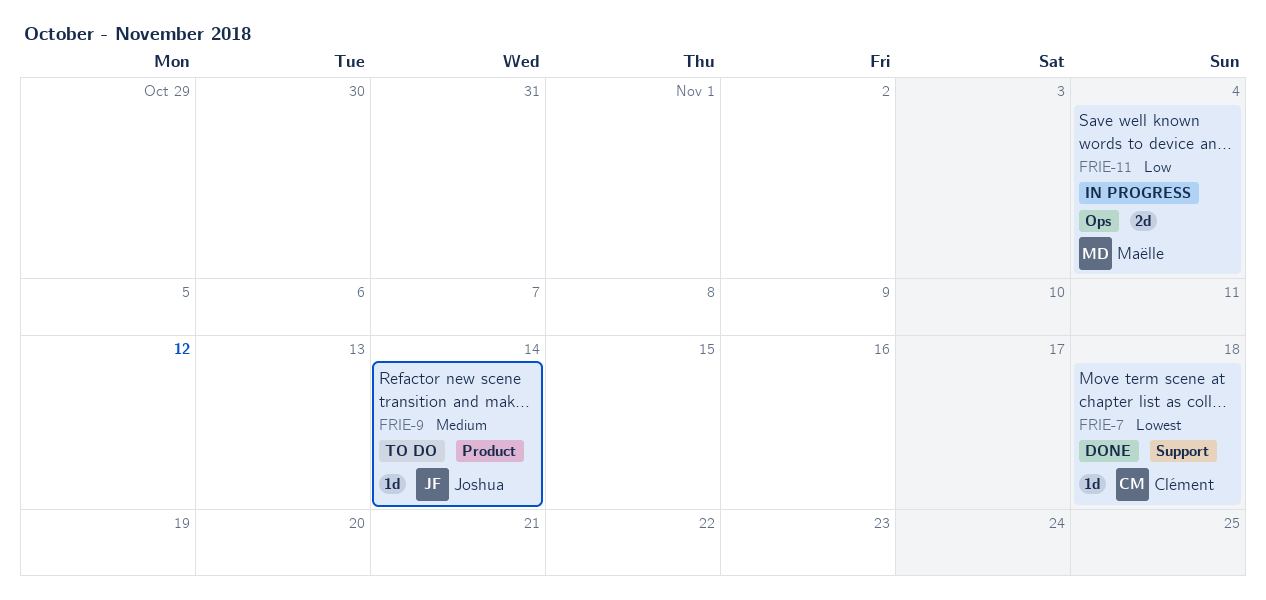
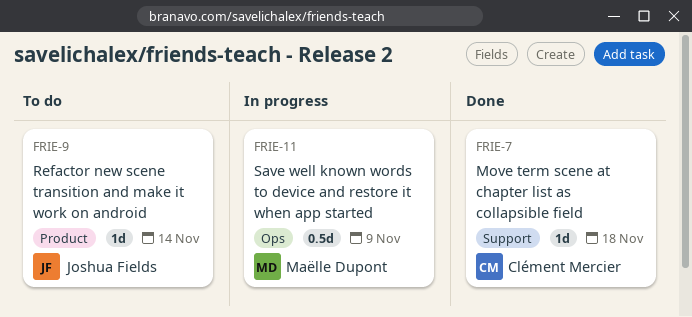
FRIE-11, estimate: 2d -> 0.5d
FRIE-11, due: Nov 4 -> Nov 9

